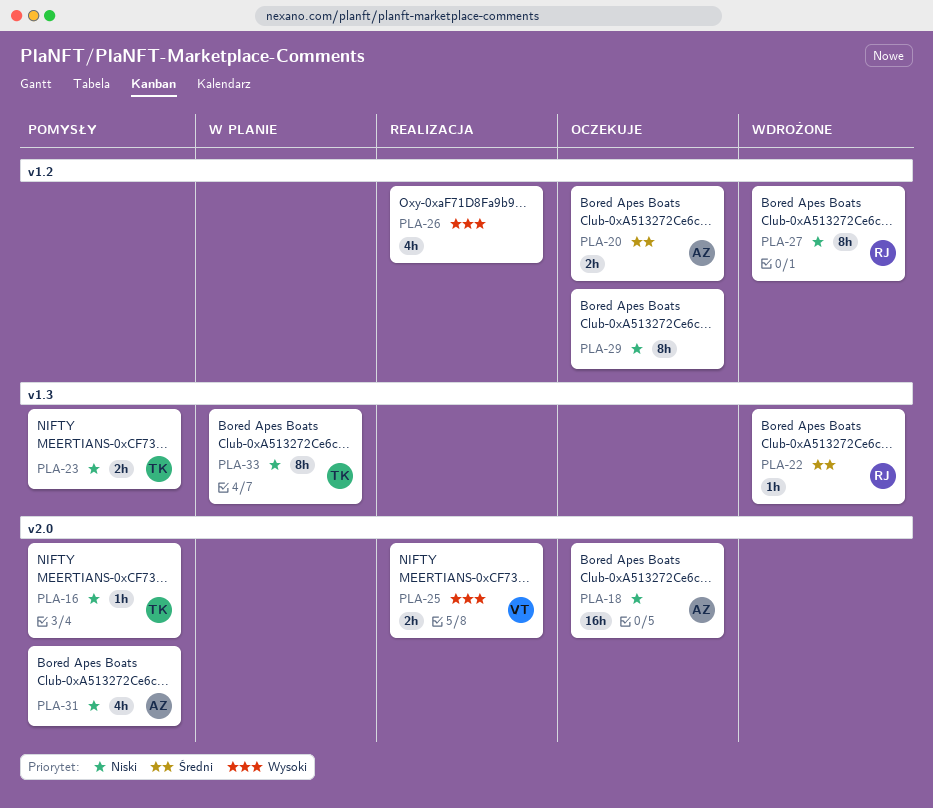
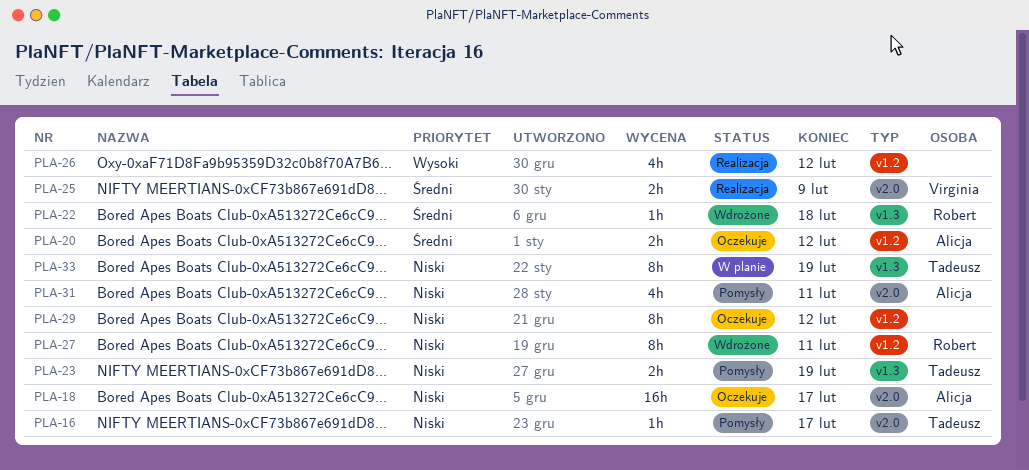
PLA-25, priority: Wysoki -> Średni

